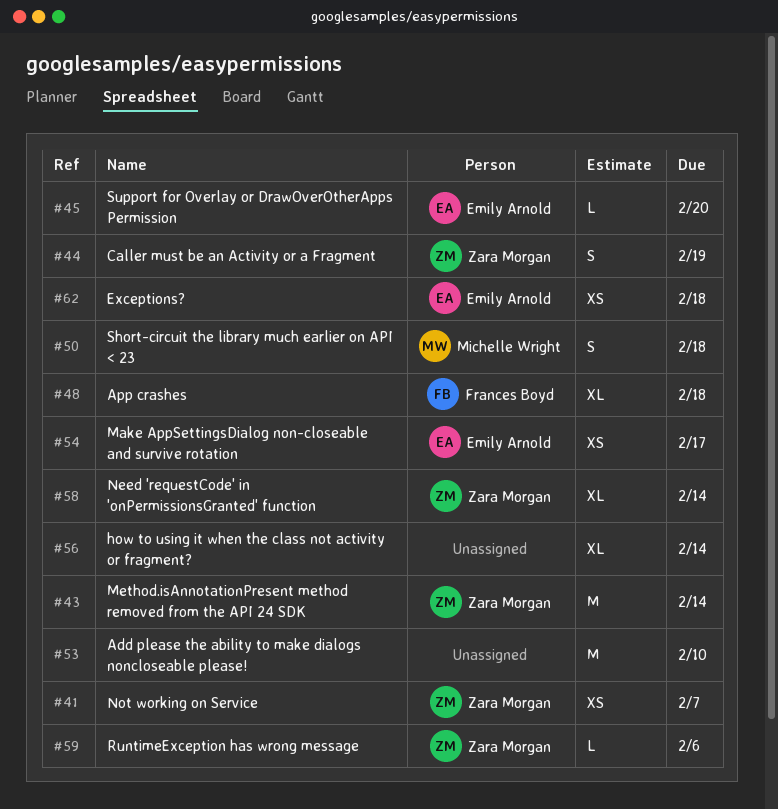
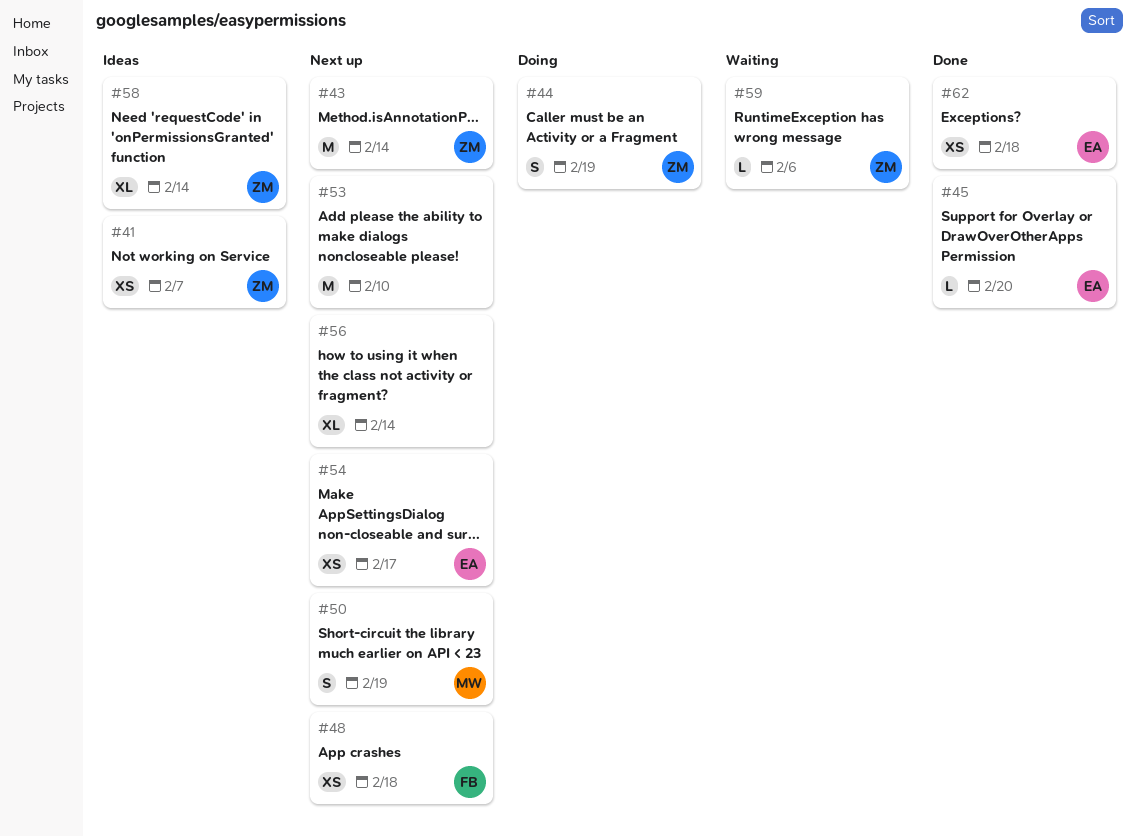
#48, estimate: XL -> XS
#50, due: Feb 18 -> Feb 19

